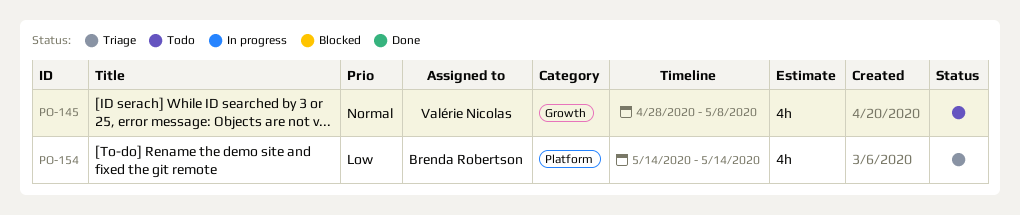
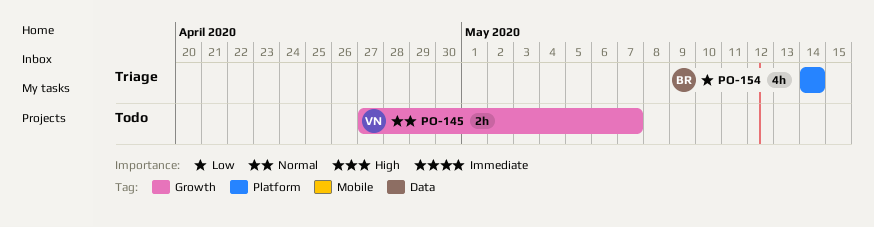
PO-145, estimate: 4h -> 2h
PO-145, start: Apr 28 -> Apr 27
PO-145, due: May 8 -> May 7

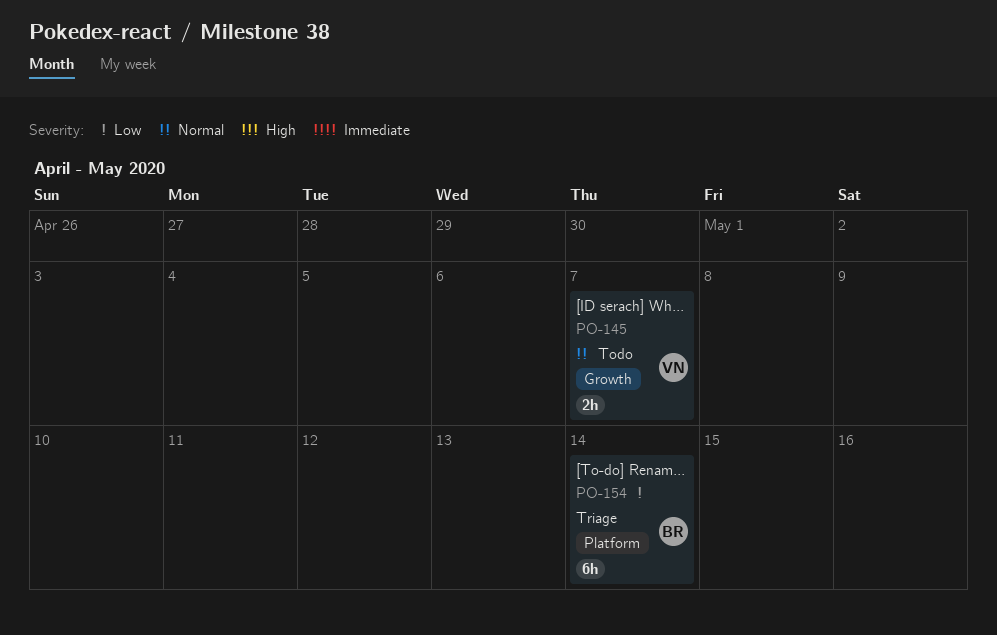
PO-154, estimate: 4h -> 6h

